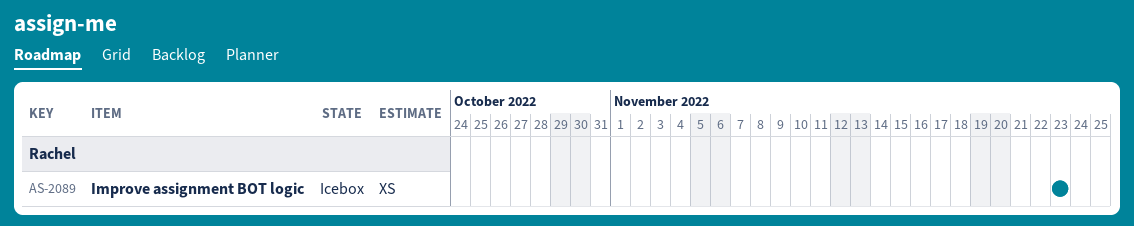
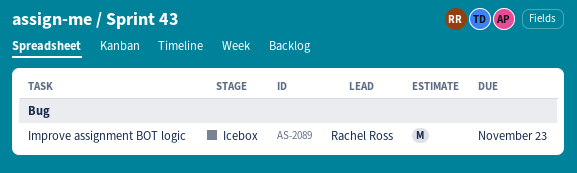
AS-2089, estimate: XS -> M

